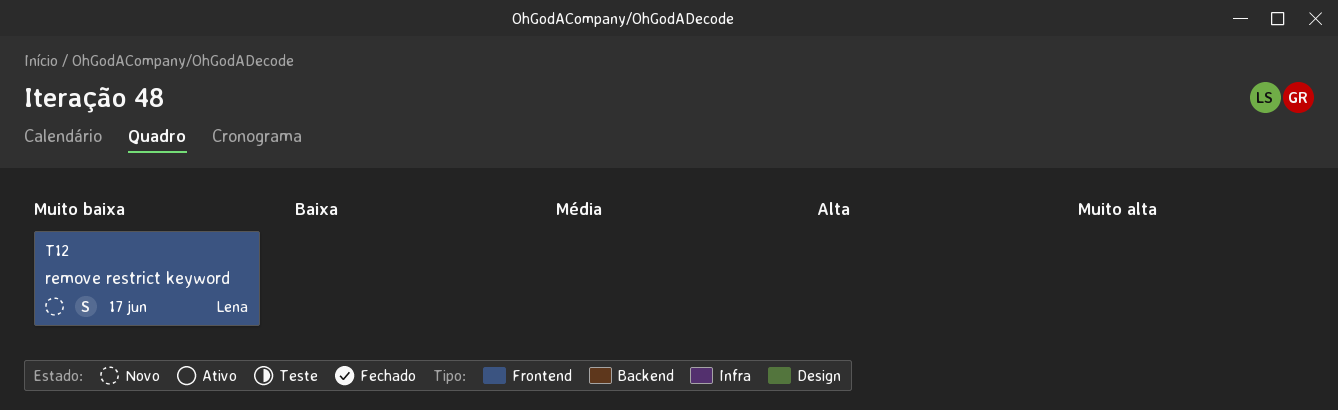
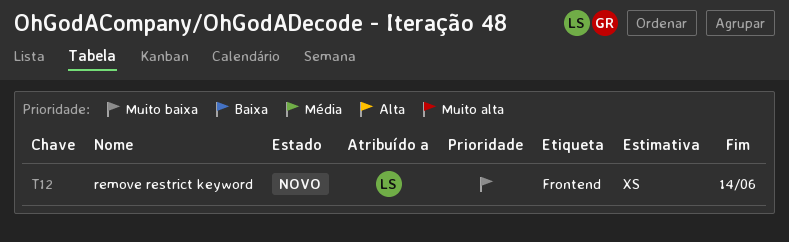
T12, estimate: S -> XS
T12, due: Jun 17 -> Jun 14

